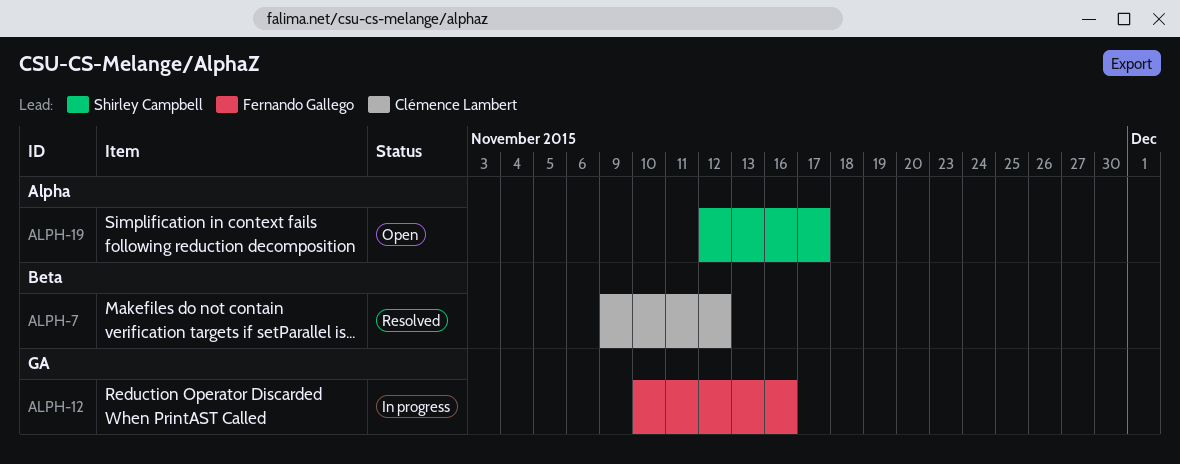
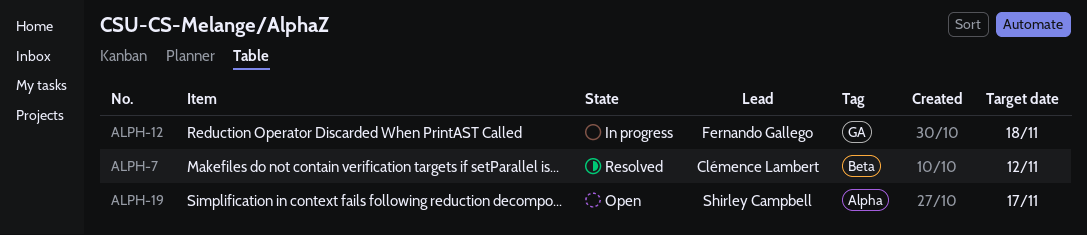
ALPH-12, due: Nov 16 -> Nov 18

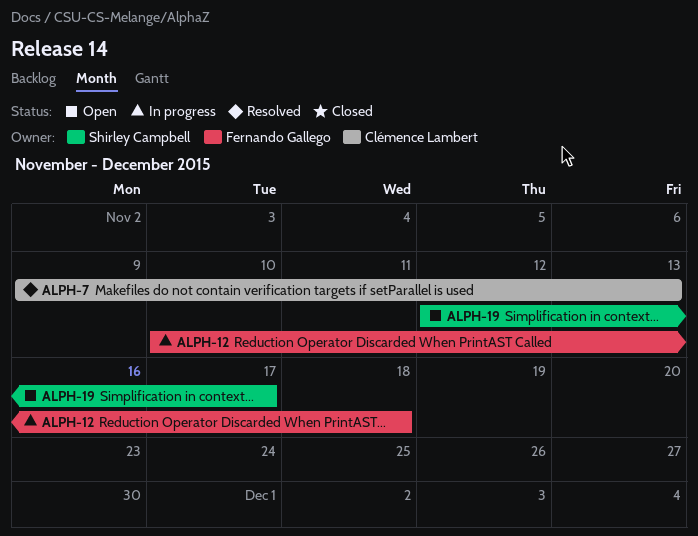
ALPH-7, due: Nov 12 -> Nov 13

